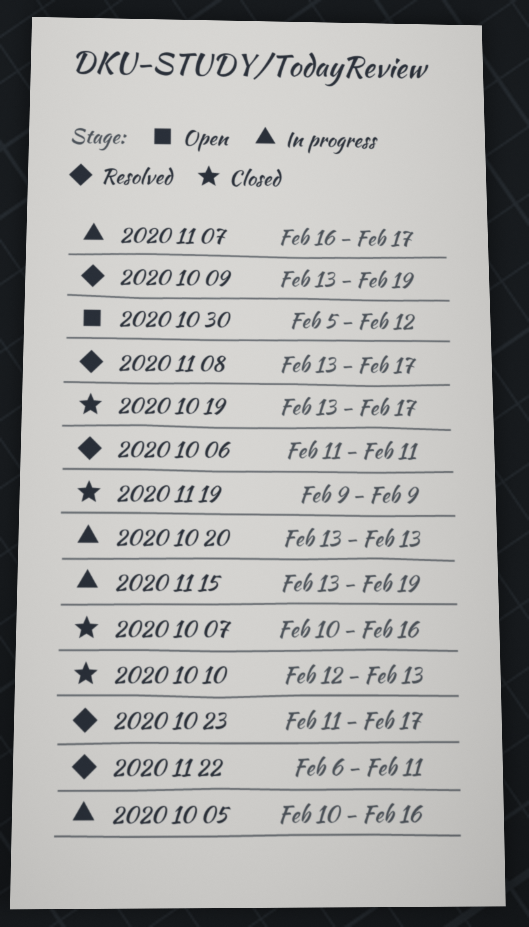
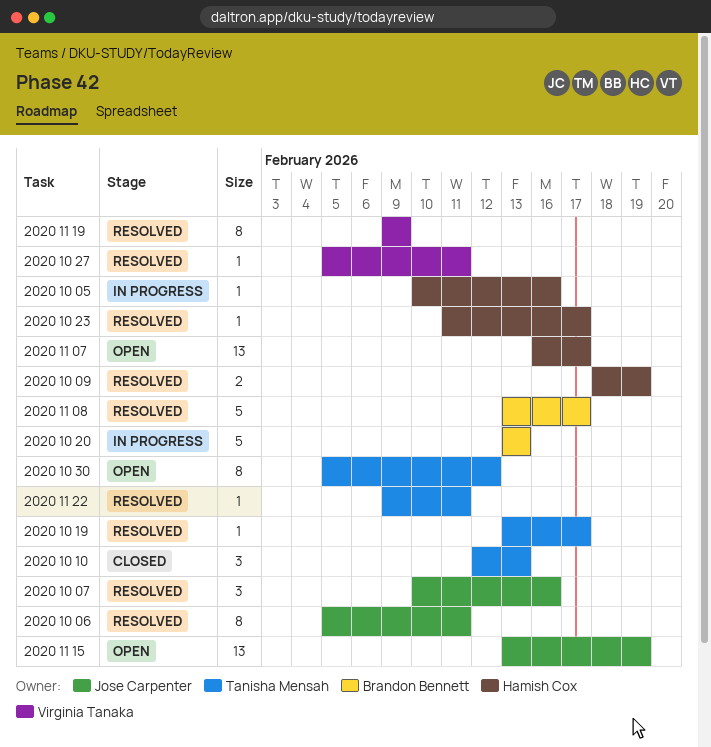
2020 10 06, start: Feb 11 -> Feb 5
2020 10 07, status: Closed -> Resolved
2020 10 09, start: Feb 13 -> Feb 18
2020 10 19, status: Closed -> Resolved
2020 10 27: none -> present
2020 11 07, status: In progress -> Open
2020 11 15, status: In progress -> Open
2020 11 19, status: Closed -> Resolved
2020 11 22, start: Feb 6 -> Feb 9

